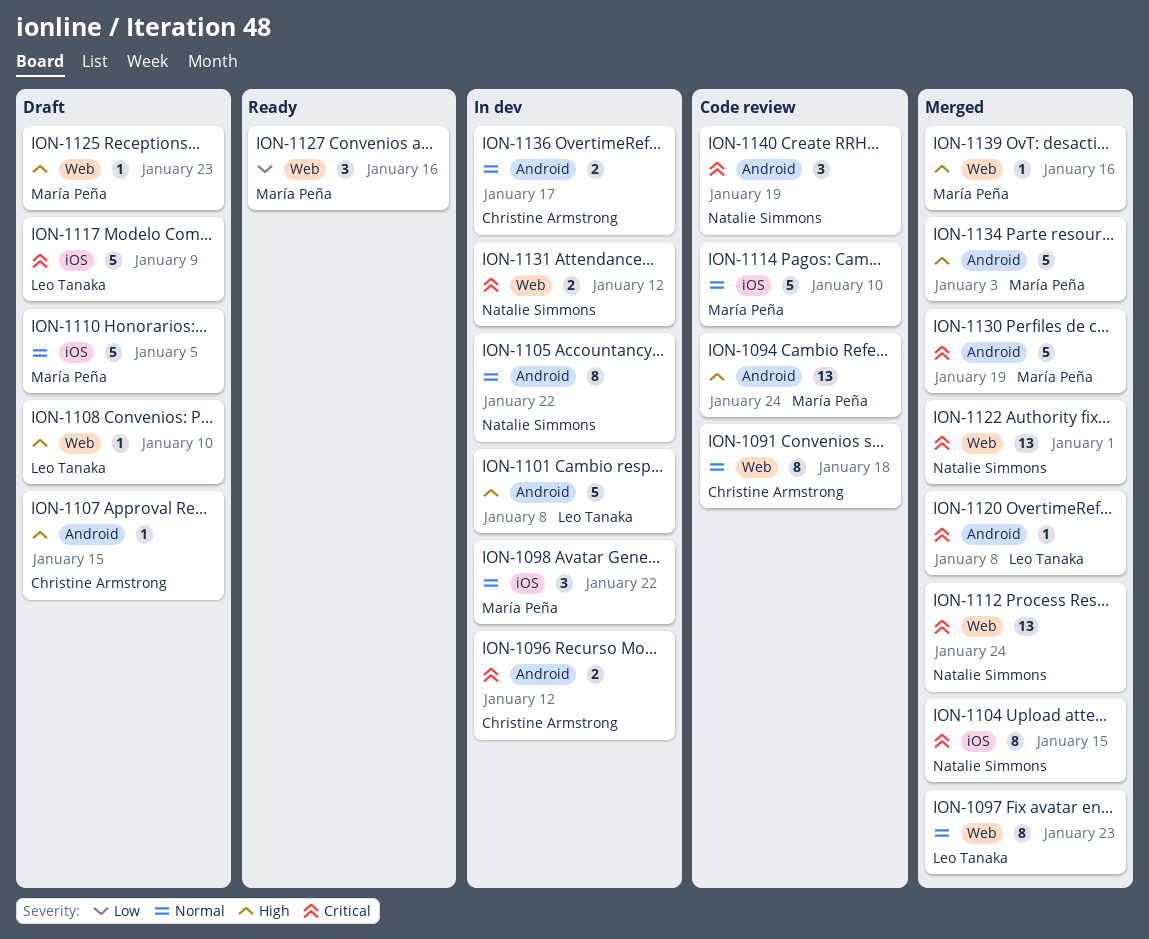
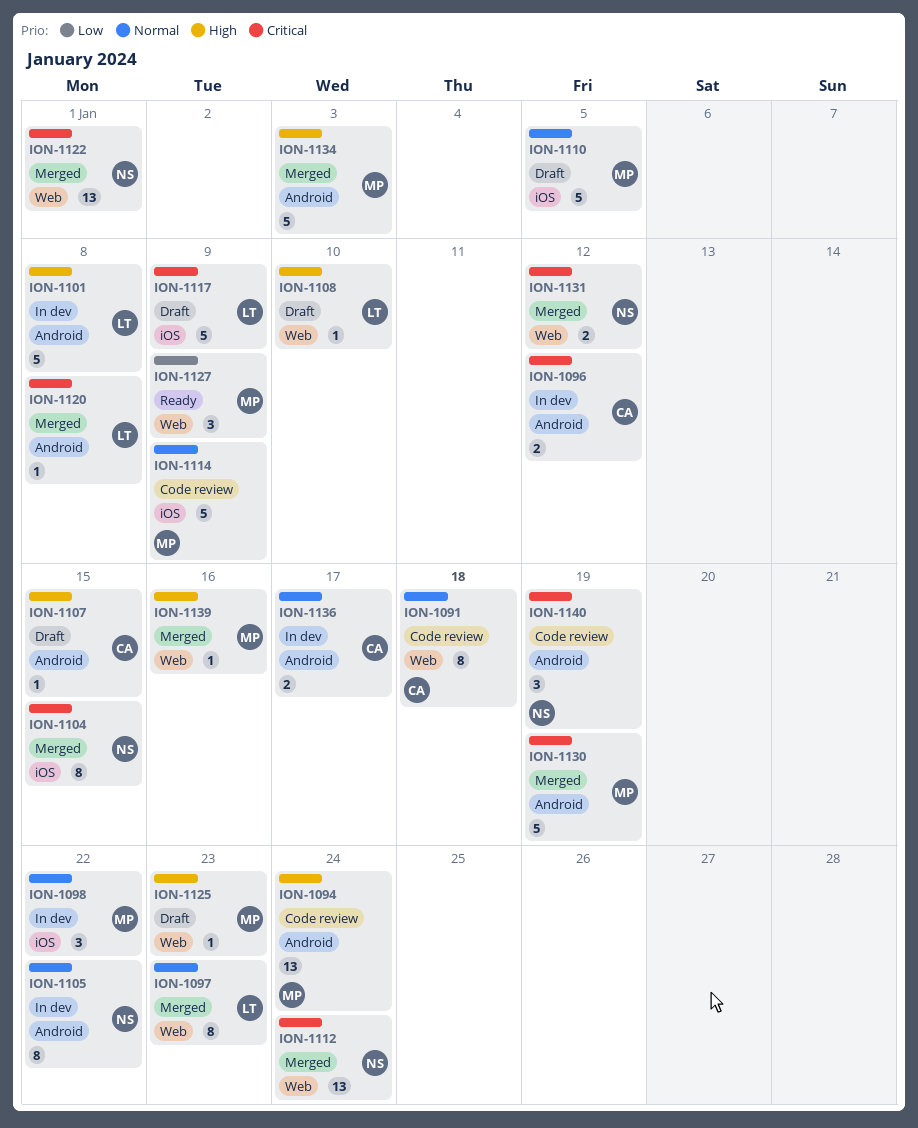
ION-1114, due: Jan 10 -> Jan 9
ION-1127, due: Jan 16 -> Jan 9
ION-1131, status: In dev -> Merged

